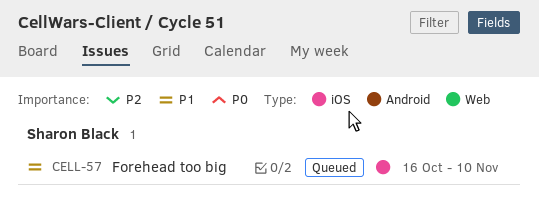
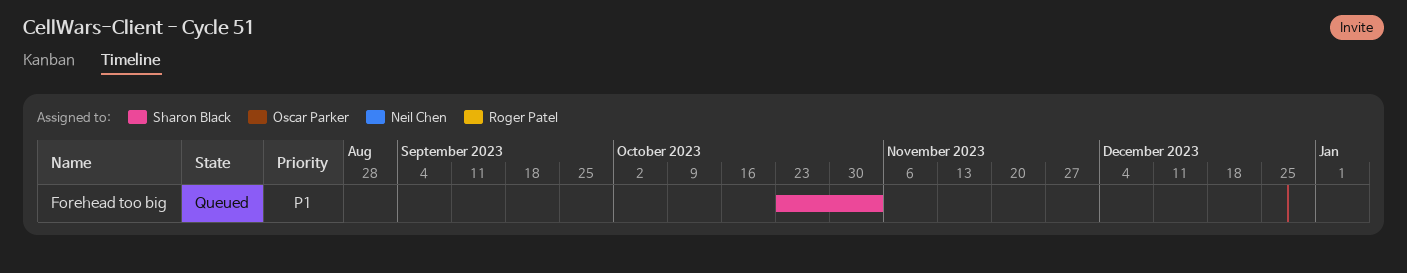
Forehead too big, start: Oct 16 -> Oct 23
Forehead too big, due: Nov 10 -> Nov 3

